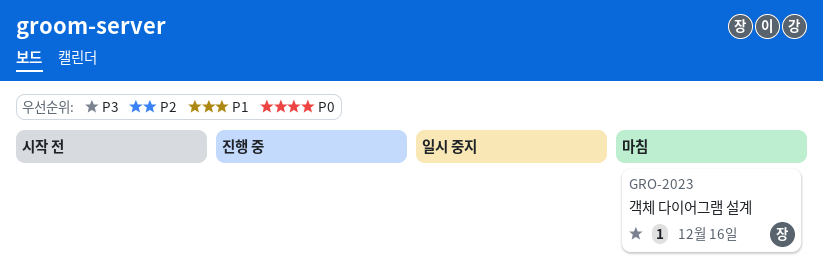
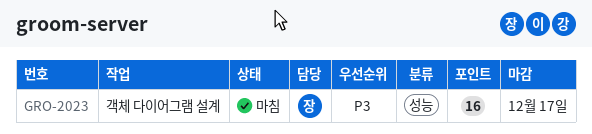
GRO-2023, estimate: 1 -> 16
GRO-2023, due: Dec 16 -> Dec 17

